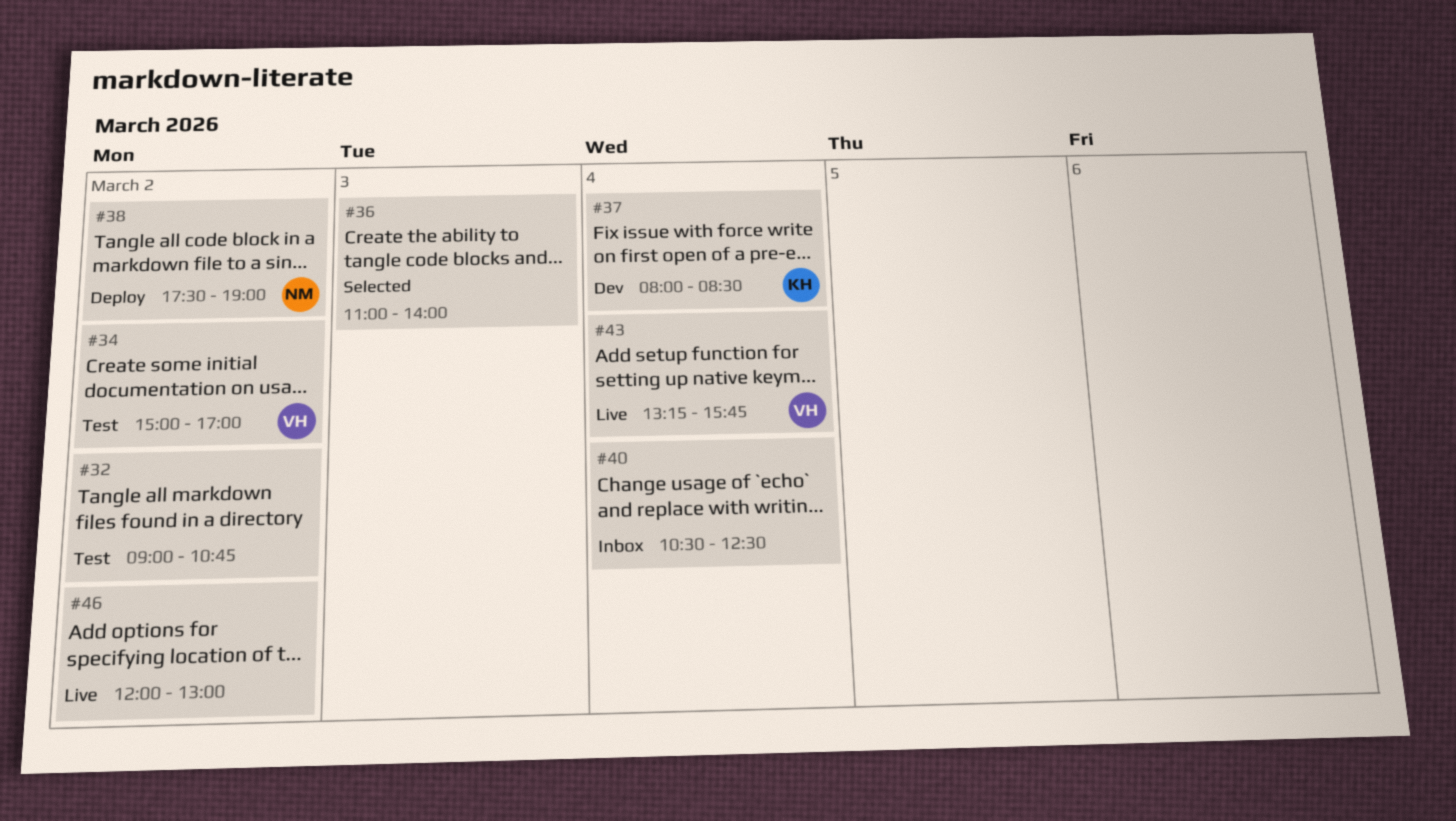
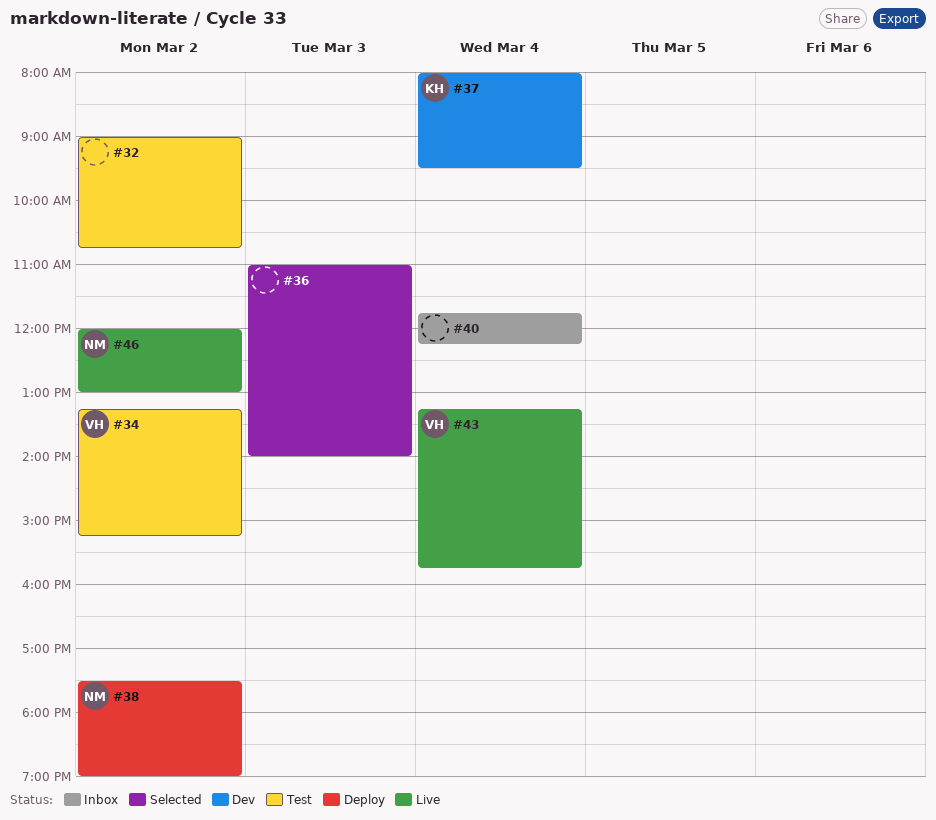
#34, begins: 15:00 -> 13:15
#34, ends: 17:00 -> 15:15
#37, ends: 08:30 -> 09:30
#40, begins: 10:30 -> 11:45
#40, ends: 12:30 -> 12:15
#46, owner: none -> NM

